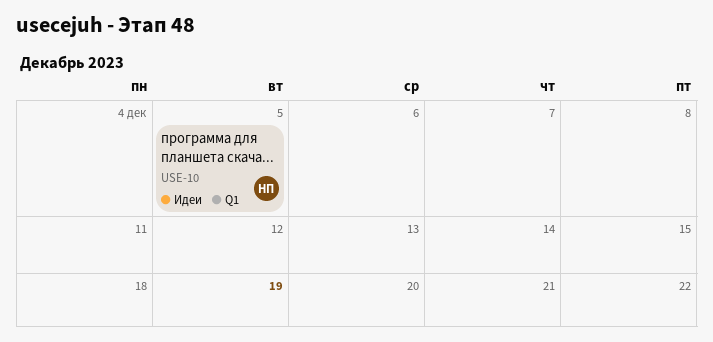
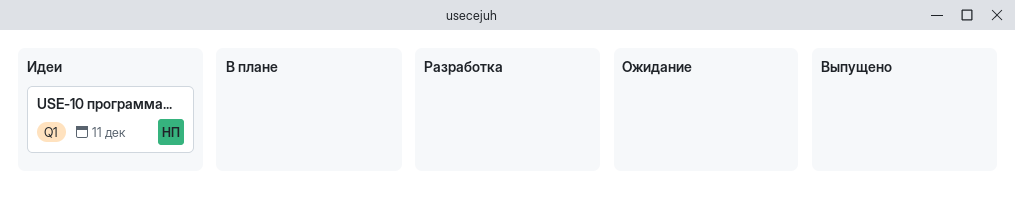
USE-10, due: Dec 5 -> Dec 11

